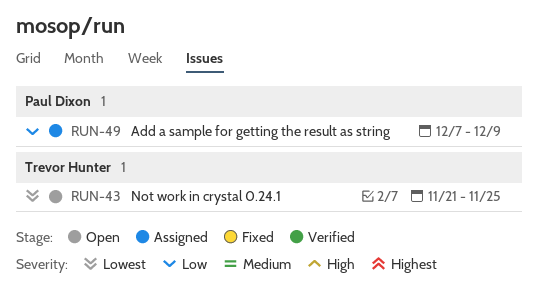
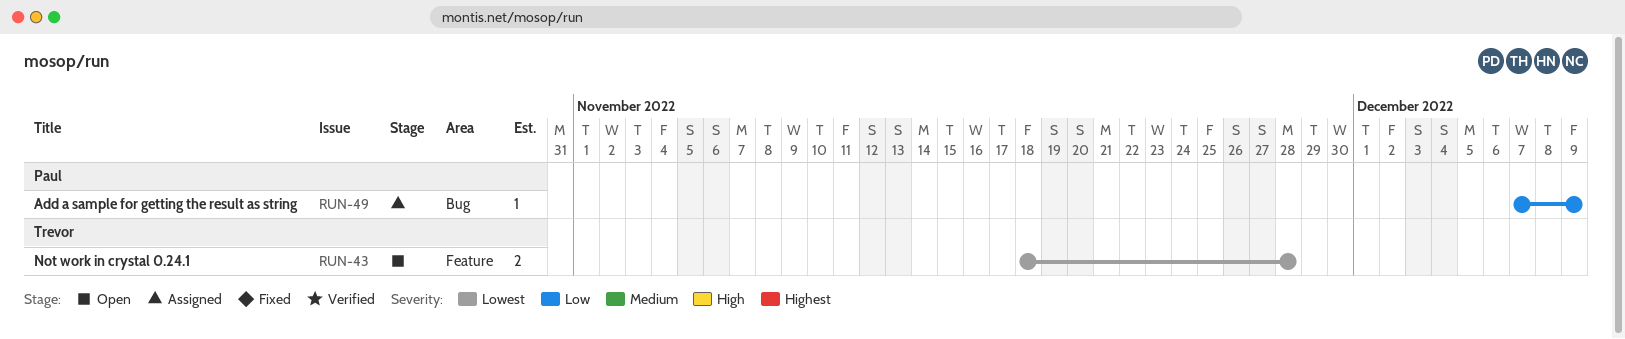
RUN-43, start: Nov 21 -> Nov 18
RUN-43, due: Nov 25 -> Nov 28

